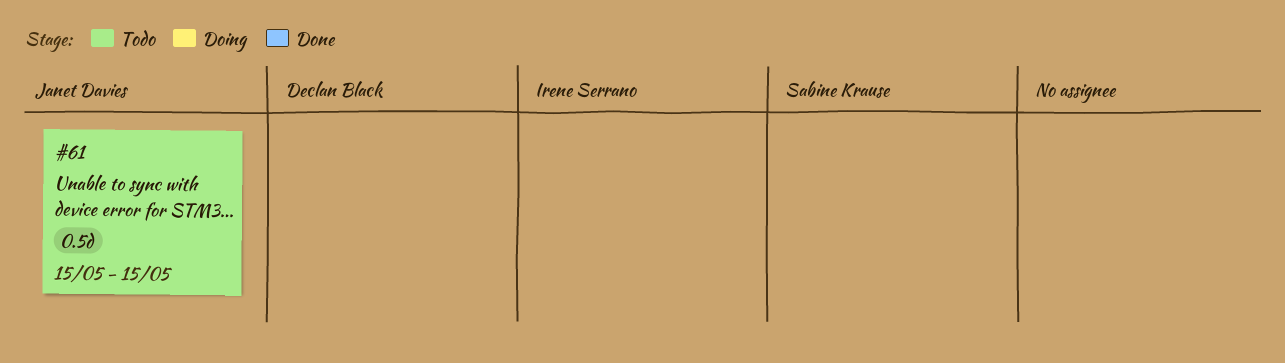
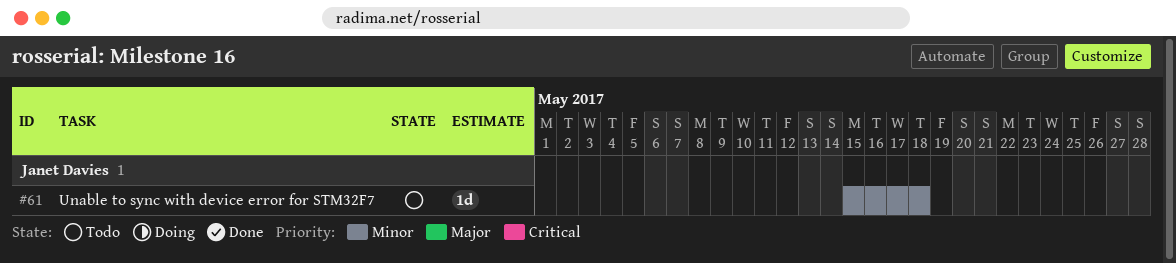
#61, estimate: 0.5d -> 1d
#61, due: May 15 -> May 18

